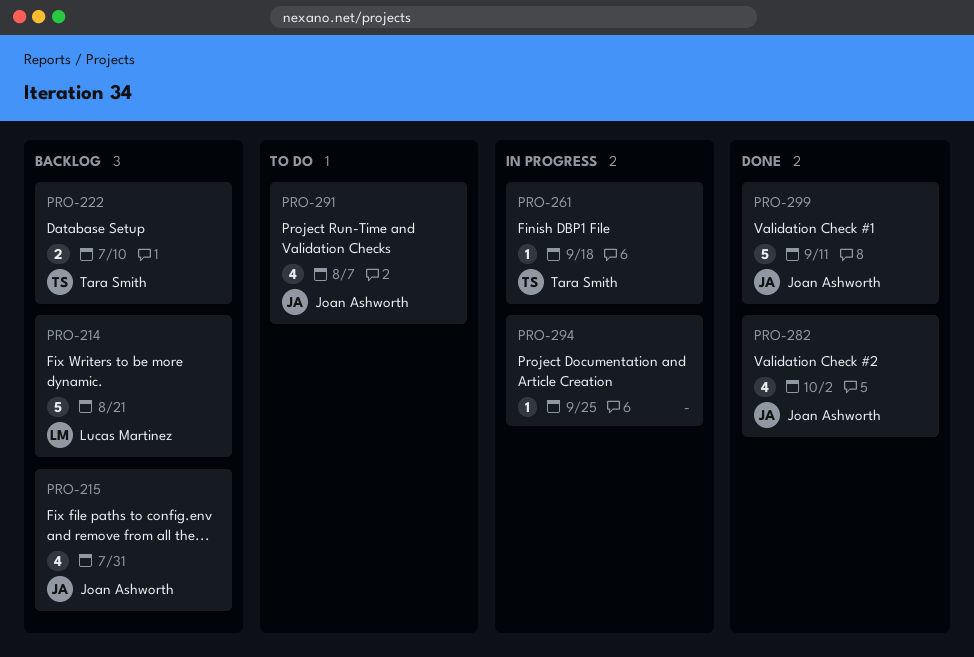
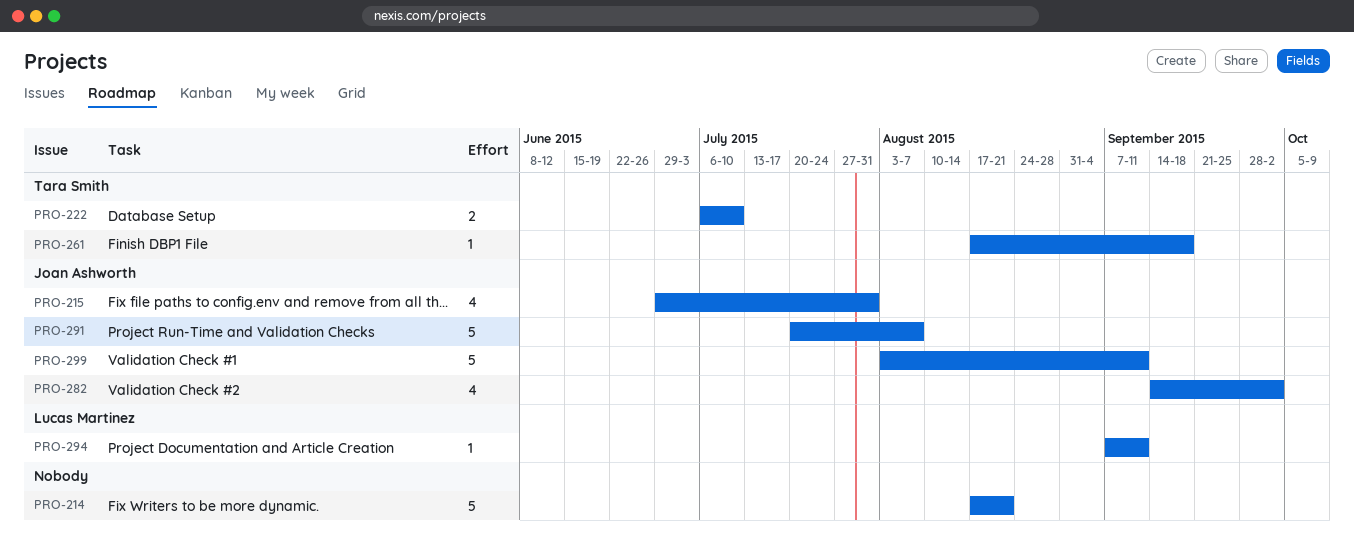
PRO-214, owner: Lucas Martinez -> none
PRO-291, estimate: 4 -> 5
PRO-294, owner: none -> Lucas Martinez
PRO-294, due: Sep 25 -> Sep 11

